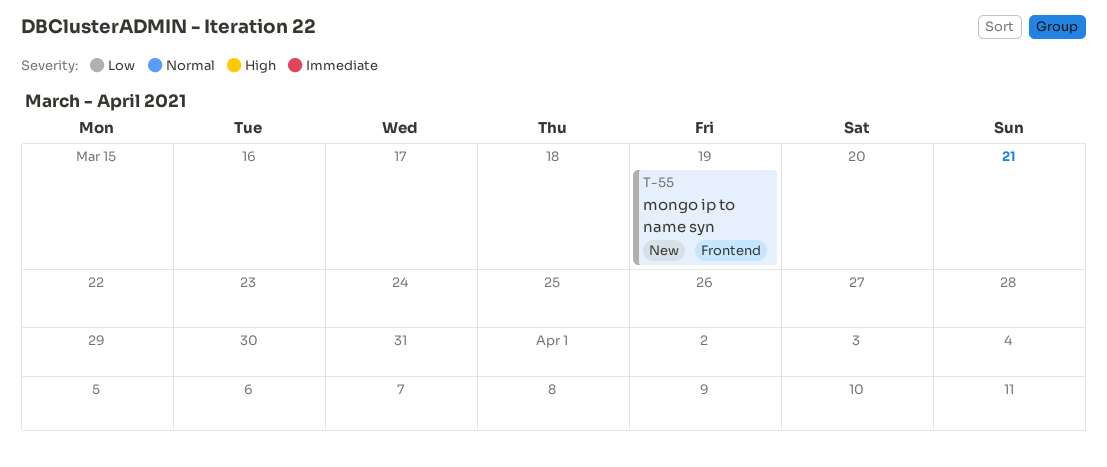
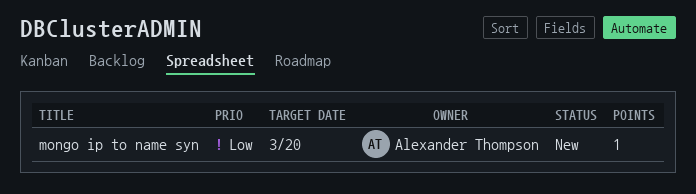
mongo ip to name syn, due: Mar 19 -> Mar 20

